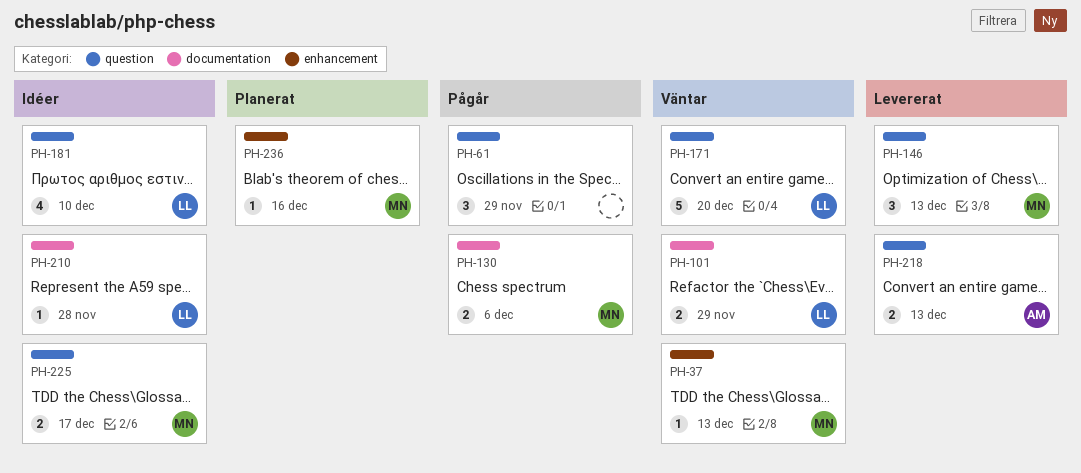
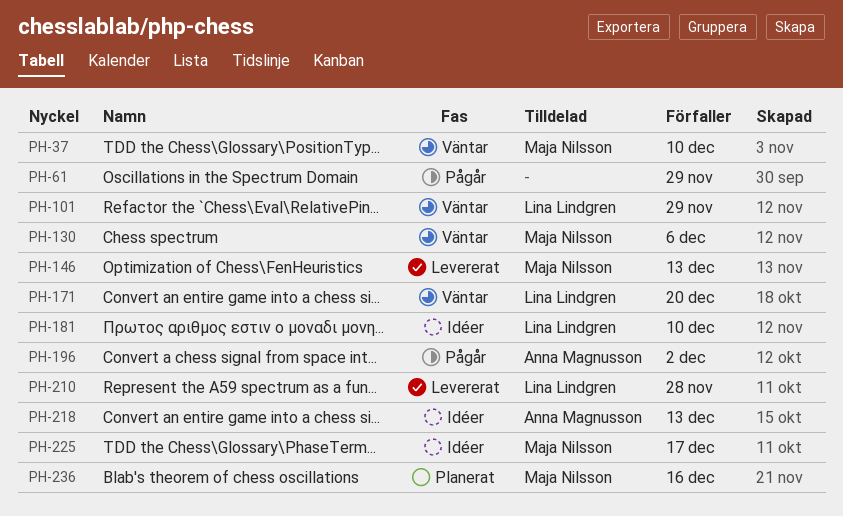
PH-37, due: Dec 13 -> Dec 10
PH-130, status: Pågår -> Väntar
PH-196: none -> present
PH-210, status: Idéer -> Levererat
PH-218, status: Levererat -> Idéer

